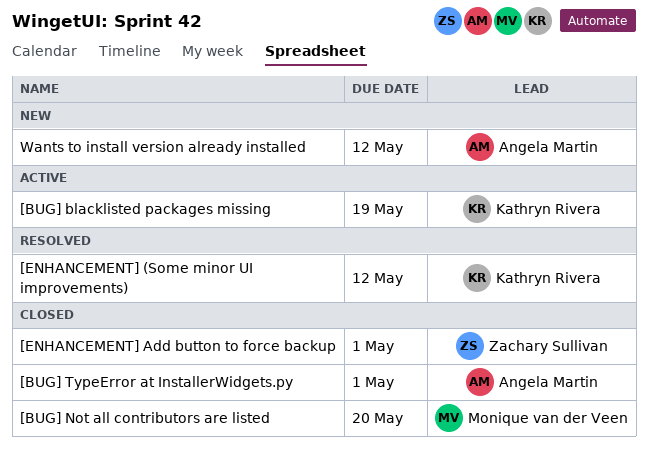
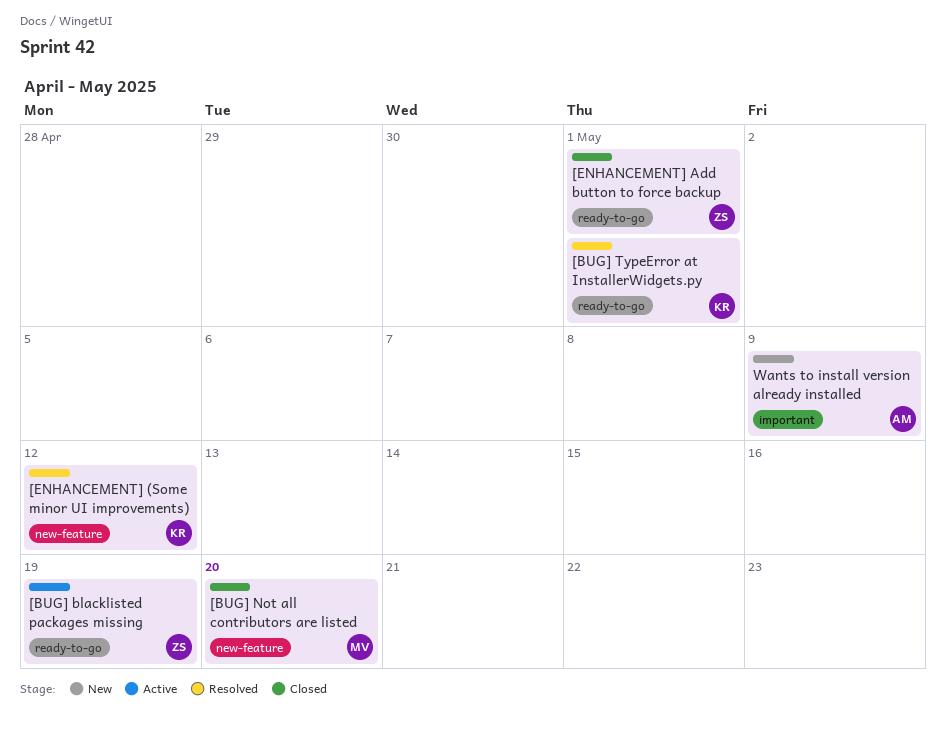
[BUG] blacklisted packages missing, owner: Kathryn Rivera -> Zachary Sullivan
[BUG] TypeError at InstallerWidgets.py, status: Closed -> Resolved
[BUG] TypeError at InstallerWidgets.py, owner: Angela Martin -> Kathryn Rivera
Wants to install version already installed, due: May 12 -> May 9

